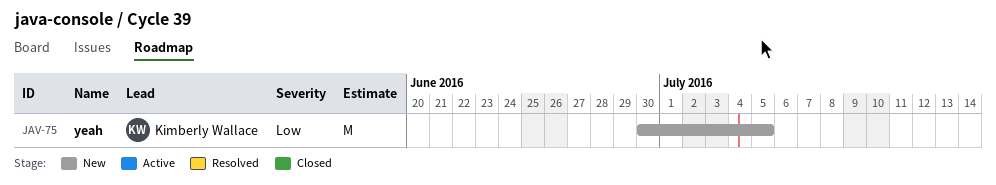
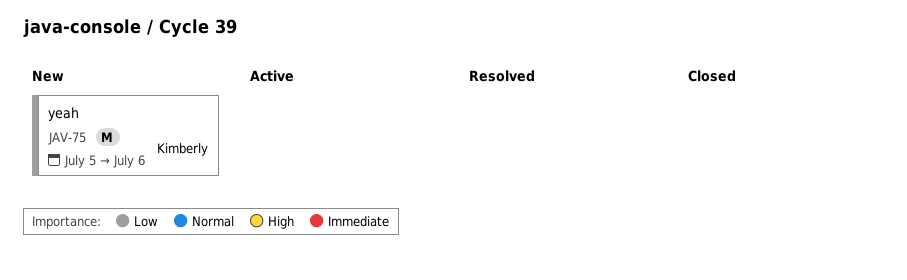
JAV-75, start: Jun 30 -> Jul 5
JAV-75, due: Jul 5 -> Jul 6

